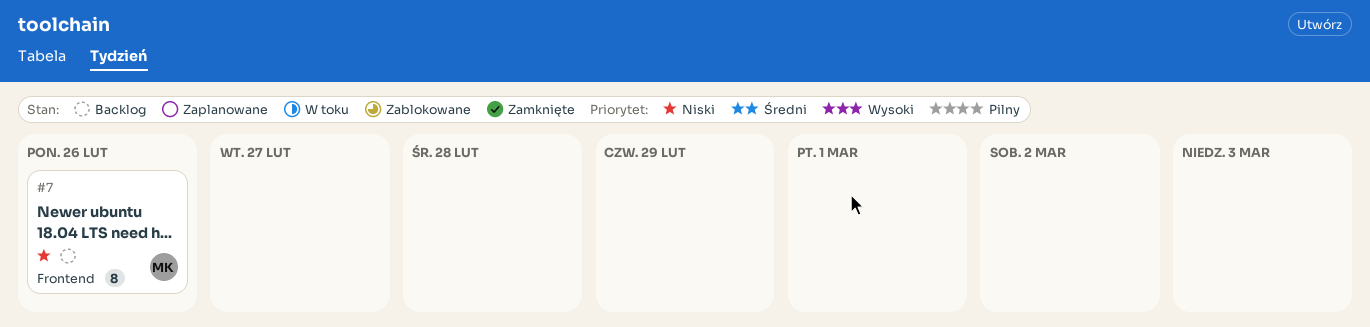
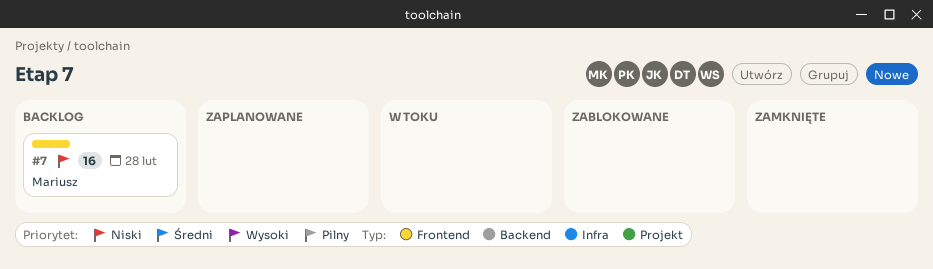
#7, estimate: 8 -> 16
#7, due: Feb 26 -> Feb 28

